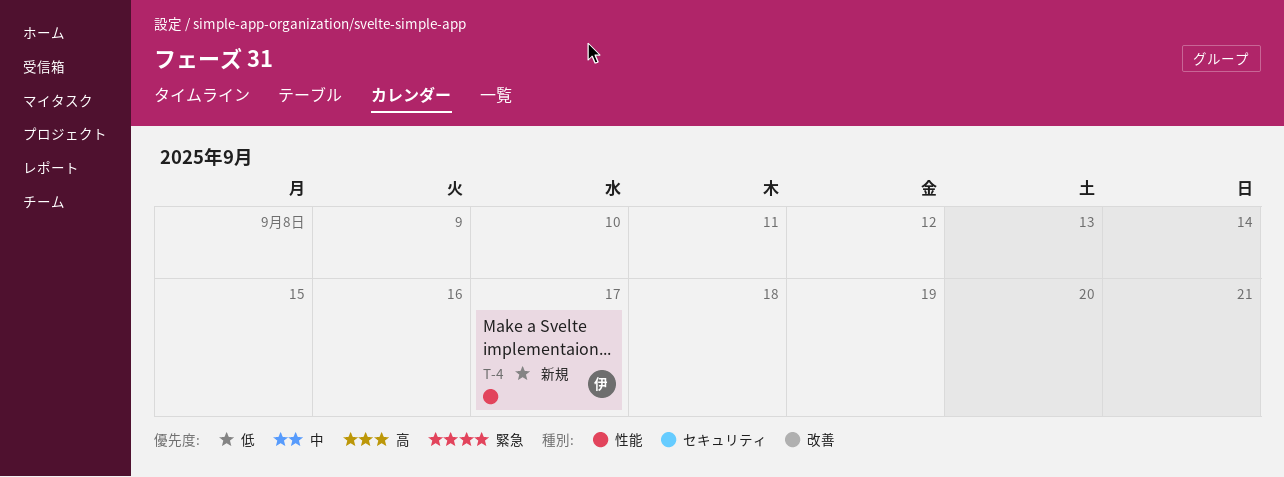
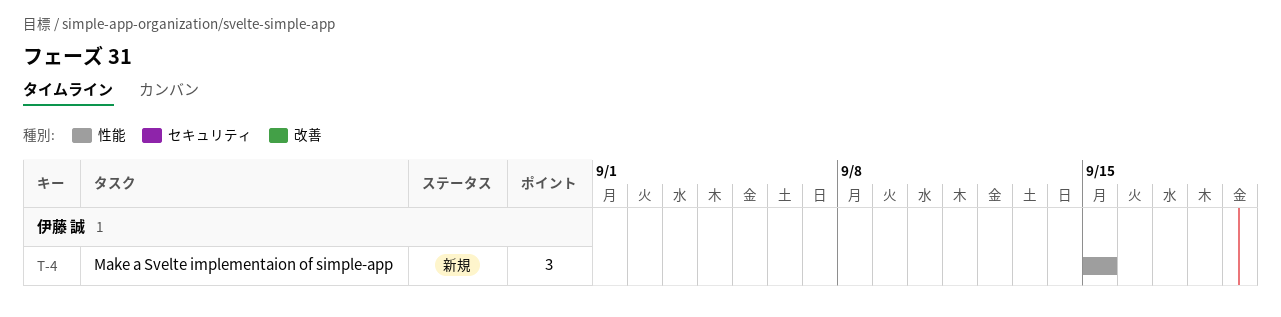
T-4, due: Sep 17 -> Sep 15

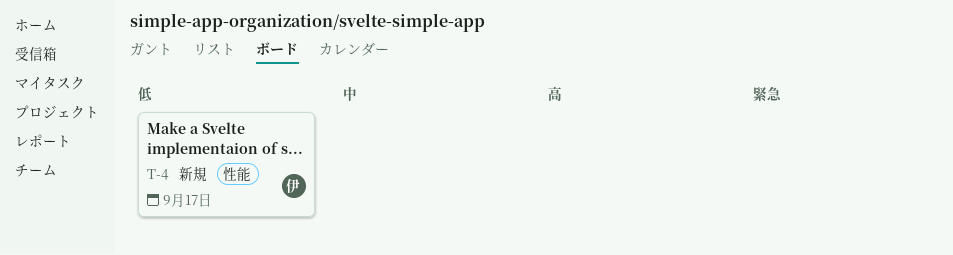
T-4, due: Sep 15 -> Sep 17

